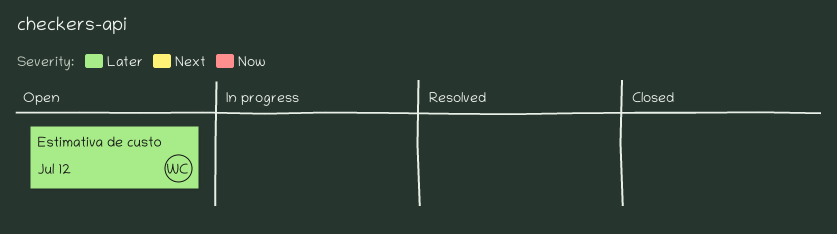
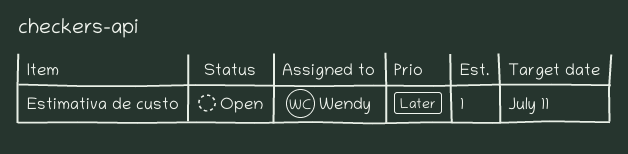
Estimativa de custo, due: Jul 12 -> Jul 11

